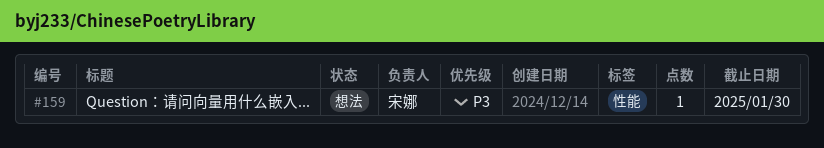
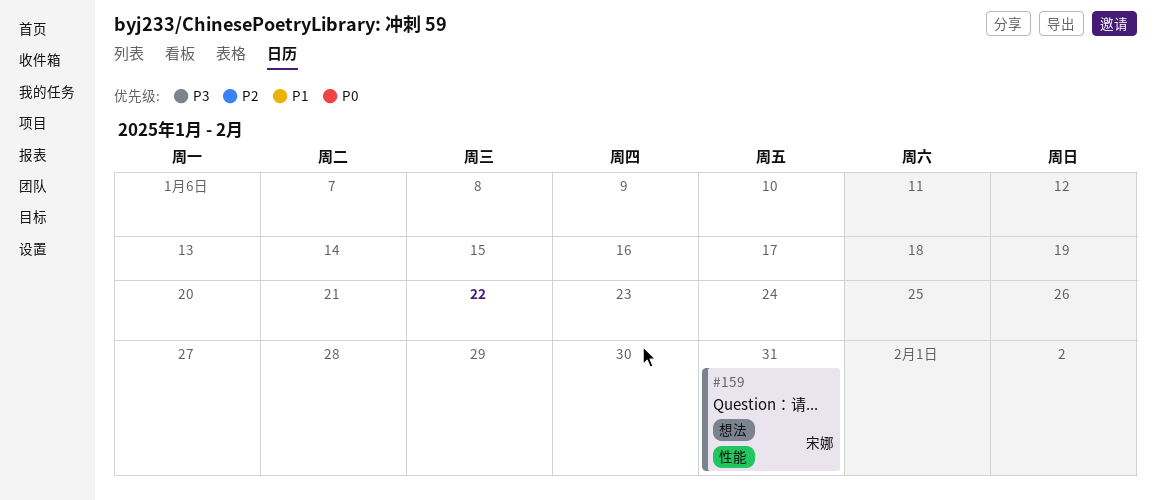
#159, due: Jan 30 -> Jan 31

